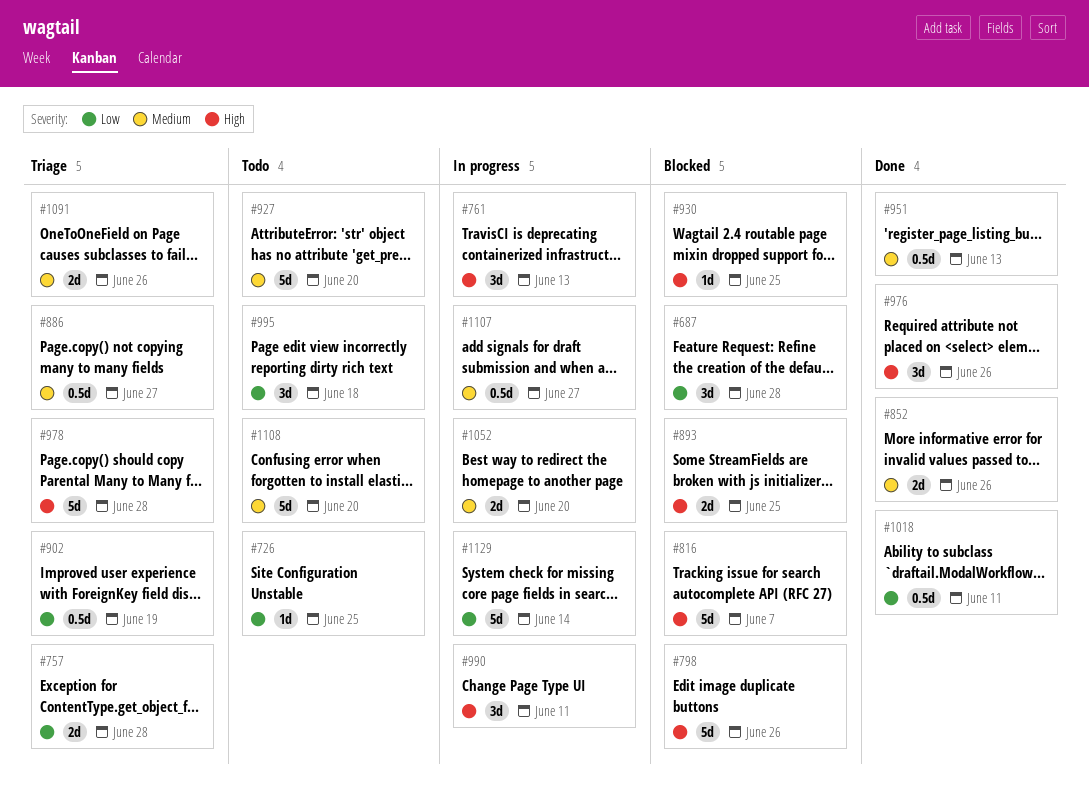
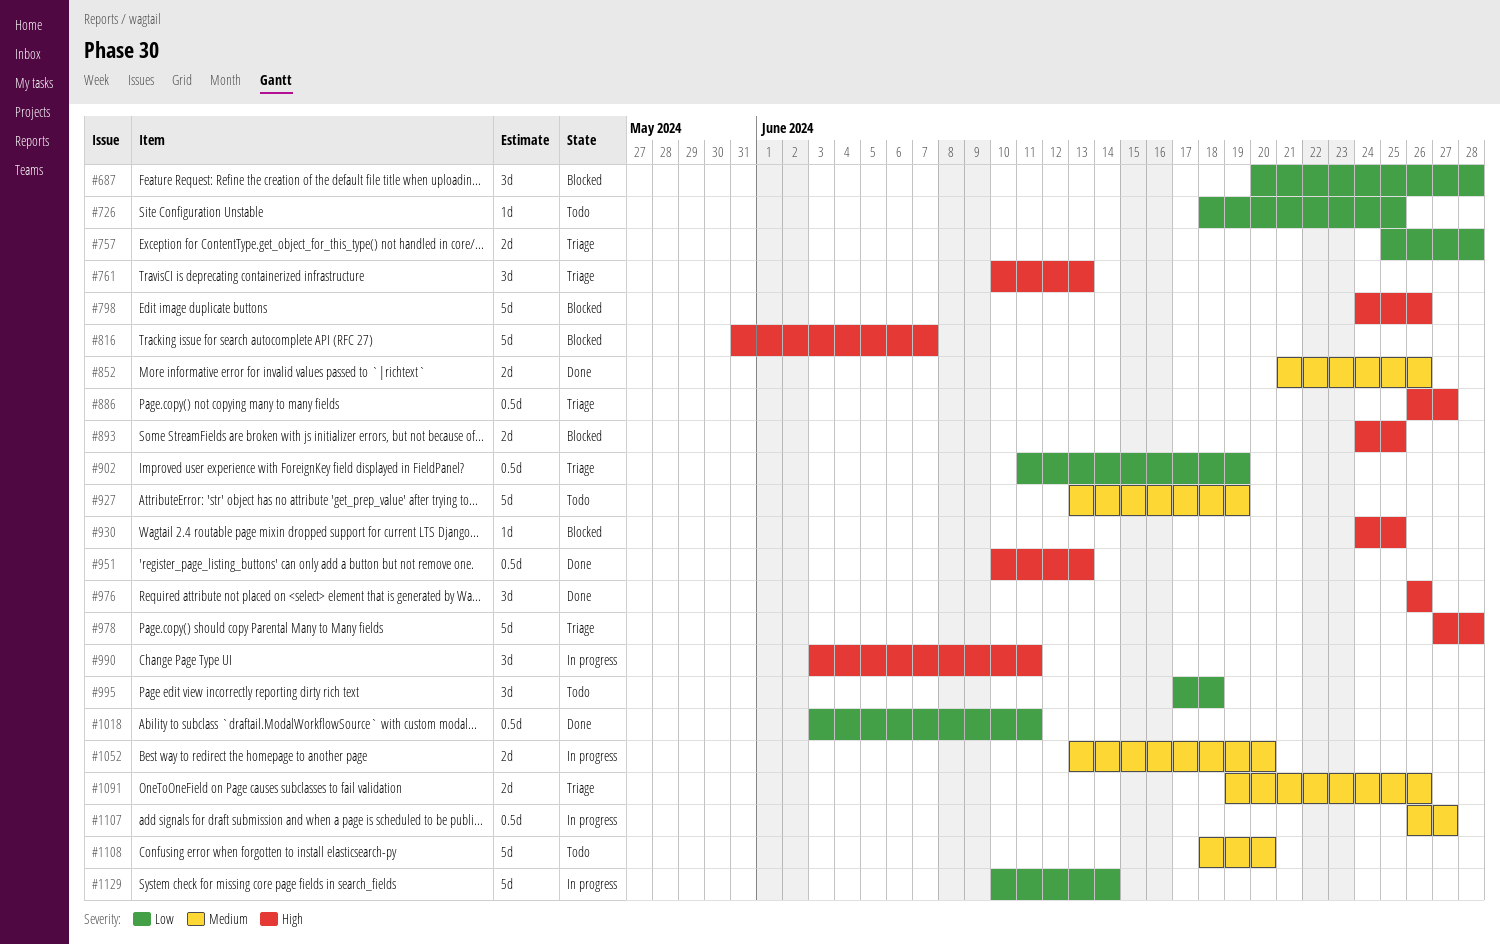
#761, status: In progress -> Triage
#886, priority: Medium -> High
#927, due: Jun 20 -> Jun 19
#951, priority: Medium -> High

